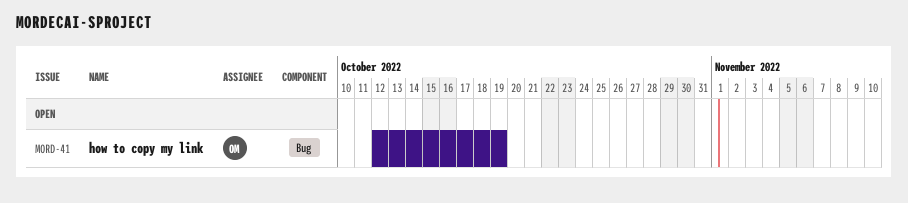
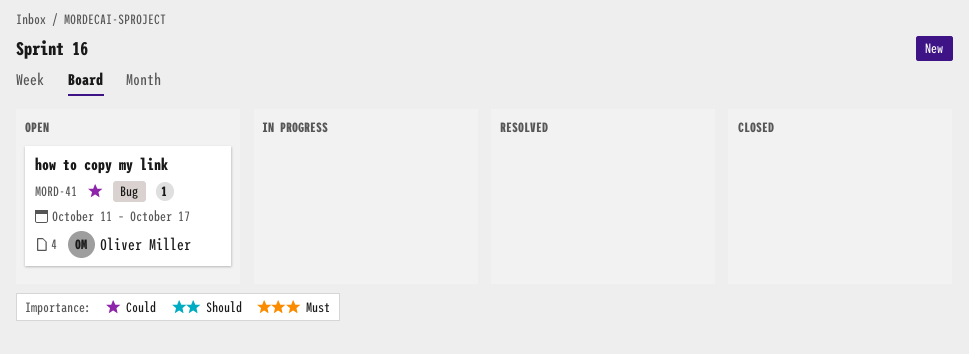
MORD-41, start: Oct 12 -> Oct 11
MORD-41, due: Oct 19 -> Oct 17

